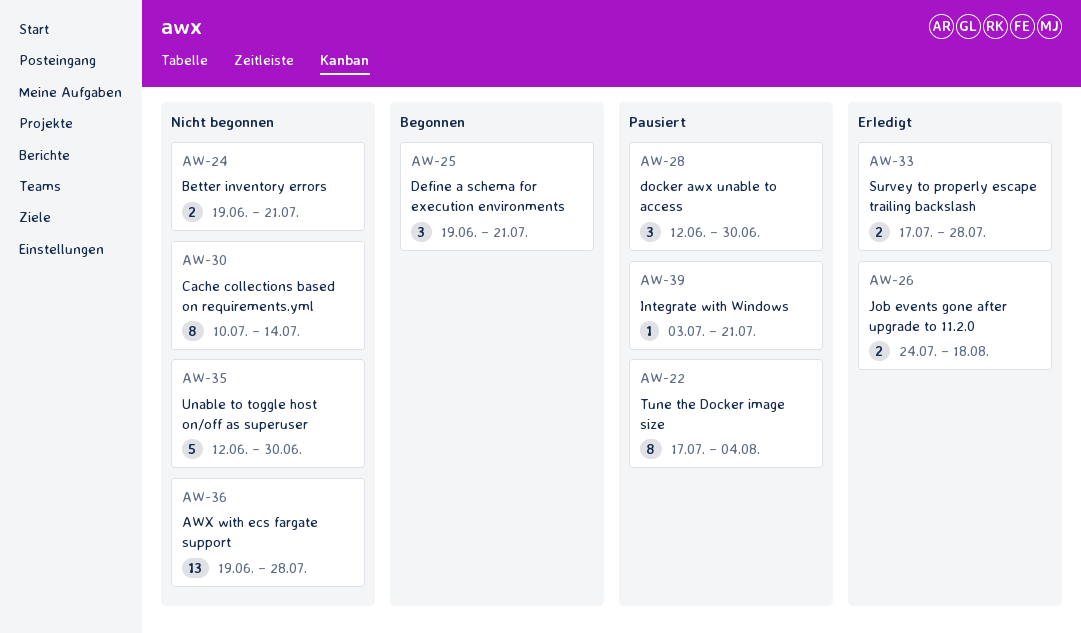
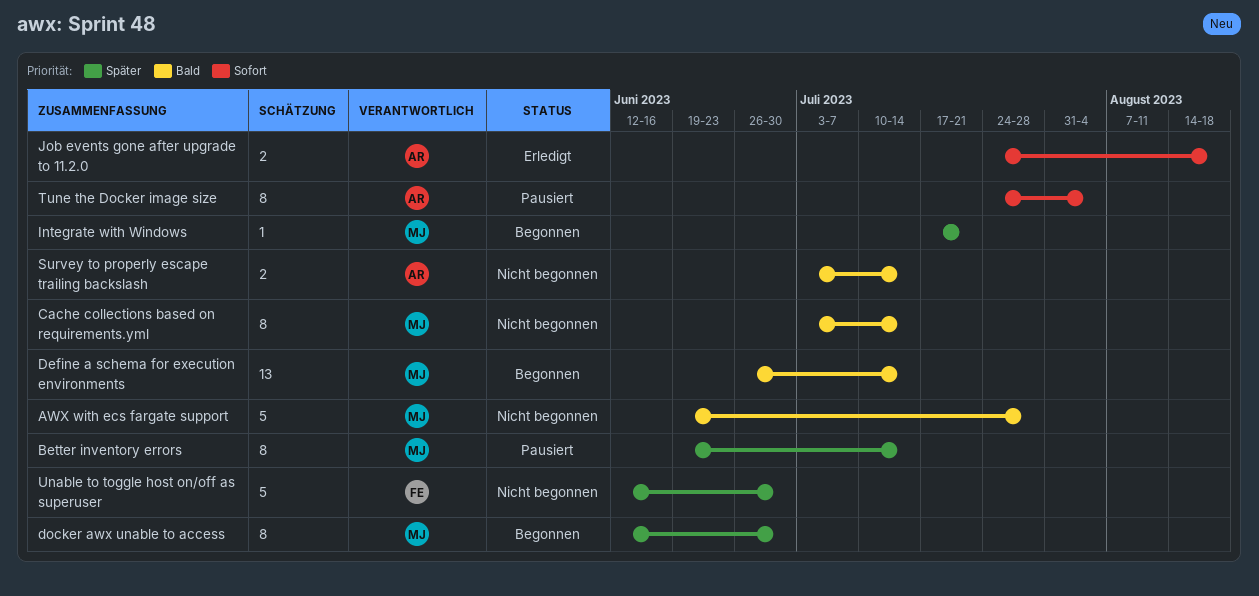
AWX with ecs fargate support, estimate: 13 -> 5
Better inventory errors, status: Nicht begonnen -> Pausiert
Better inventory errors, estimate: 2 -> 8
Better inventory errors, due: Jul 21 -> Jul 14
Cache collections based on requirements.yml, start: Jul 10 -> Jul 3
Define a schema for execution environments, estimate: 3 -> 13
Define a schema for execution environments, start: Jun 19 -> Jun 26
Define a schema for execution environments, due: Jul 21 -> Jul 14
docker awx unable to access, status: Pausiert -> Begonnen
docker awx unable to access, estimate: 3 -> 8
Integrate with Windows, status: Pausiert -> Begonnen
Integrate with Windows, start: Jul 3 -> Jul 17
Survey to properly escape trailing backslash, status: Erledigt -> Nicht begonnen
Survey to properly escape trailing backslash, start: Jul 17 -> Jul 3
Survey to properly escape trailing backslash, due: Jul 28 -> Jul 14
Tune the Docker image size, start: Jul 17 -> Jul 24

